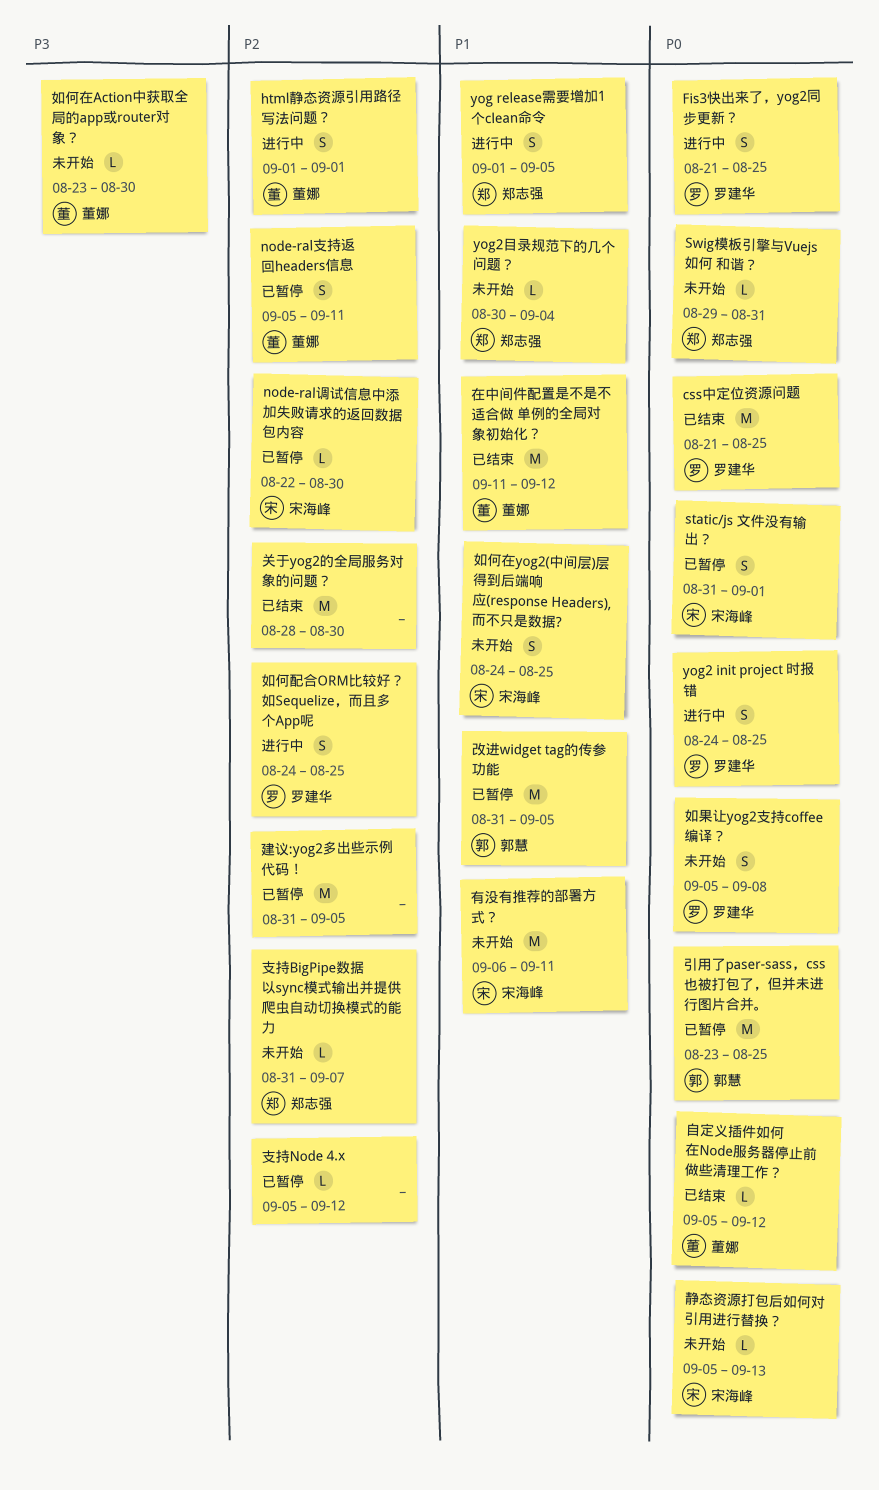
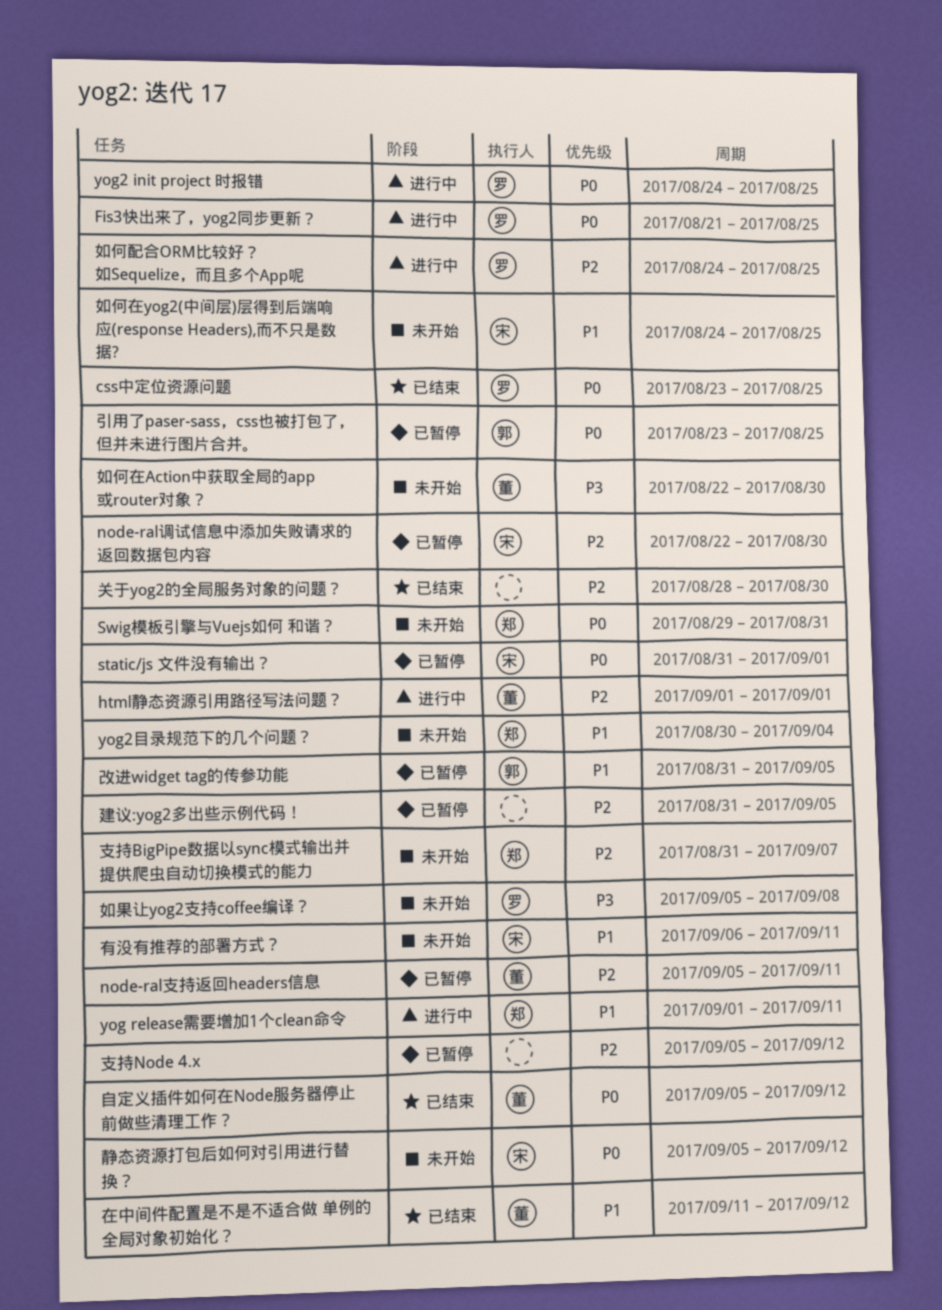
css中定位资源问题, start: Aug 21 -> Aug 23
yog release需要增加1个clean命令, due: Sep 5 -> Sep 11
如何在Action中获取全局的app或router对象？, start: Aug 23 -> Aug 22
如果让yog2支持coffee编译？, priority: P0 -> P3
静态资源打包后如何对引用进行替换？, due: Sep 13 -> Sep 12

